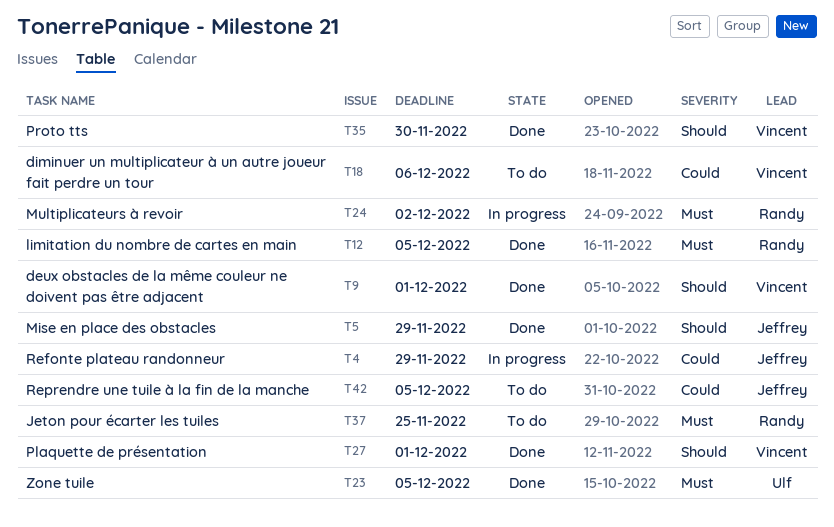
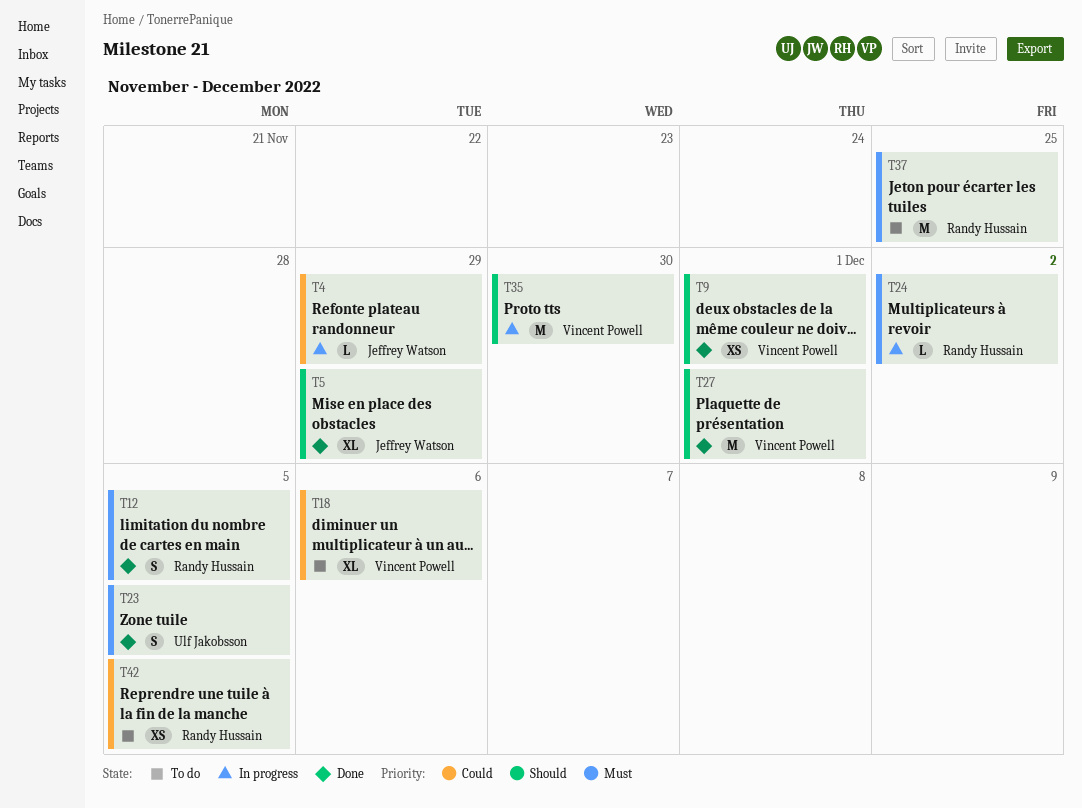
T35, status: Done -> In progress
T42, owner: Jeffrey Watson -> Randy Hussain

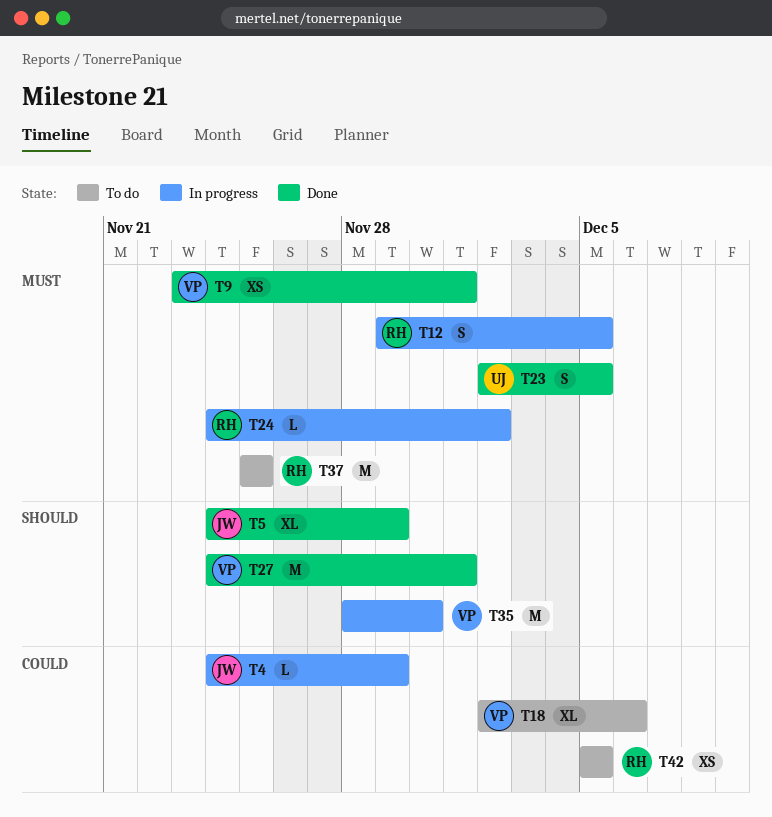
T9, priority: Should -> Must
T12, status: Done -> In progress

